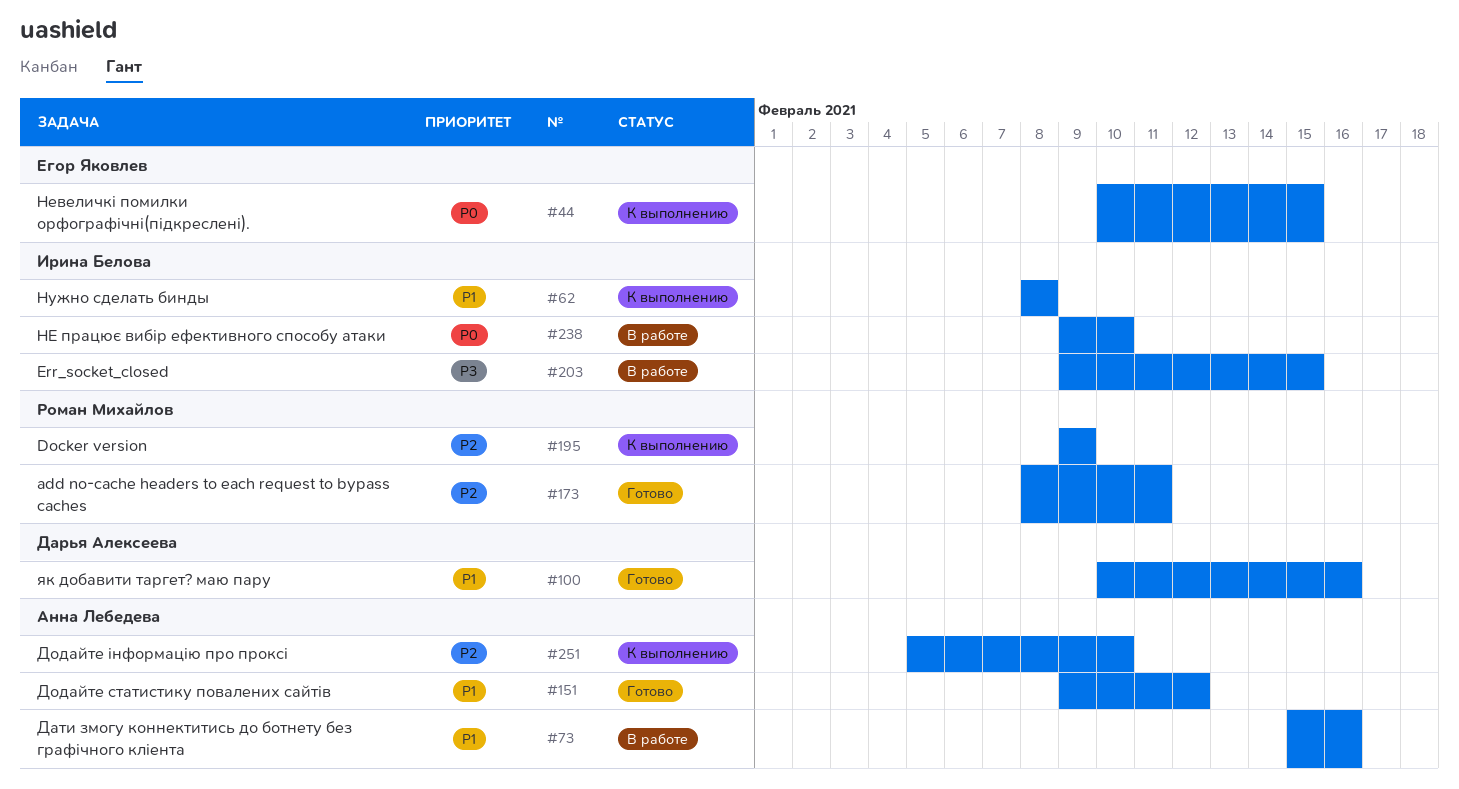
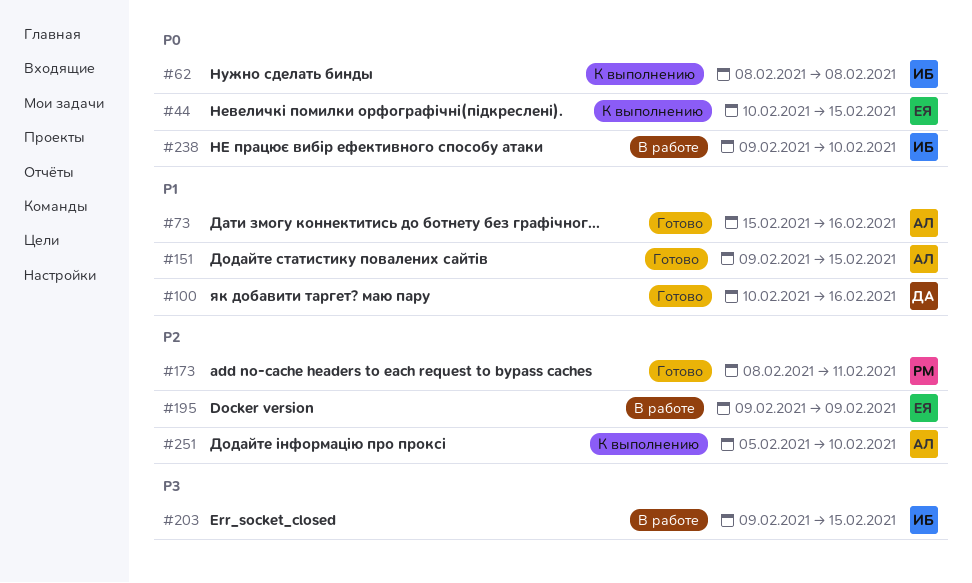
#62, priority: P1 -> P0
#73, status: В работе -> Готово
#151, due: Feb 12 -> Feb 15
#195, status: К выполнению -> В работе
#195, owner: Роман Михайлов -> Егор Яковлев

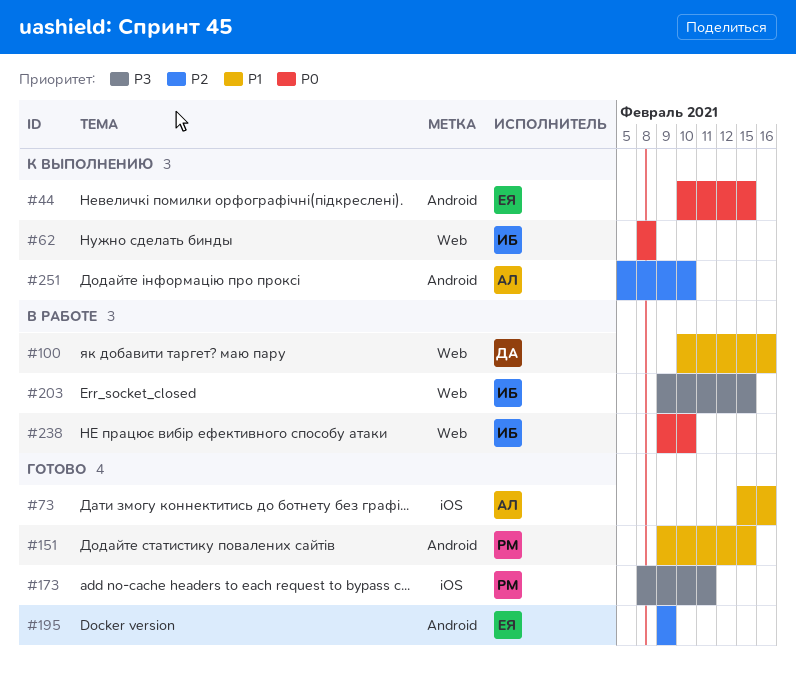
#100, status: Готово -> В работе
#151, owner: АЛ -> РМ
#173, priority: P2 -> P3
#195, status: В работе -> Готово

